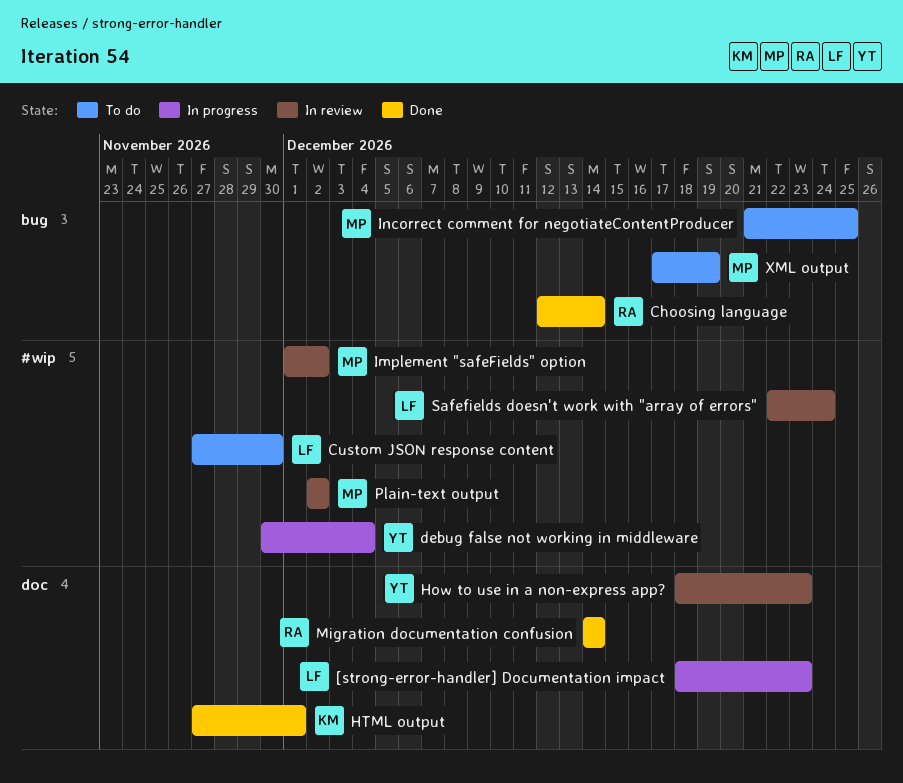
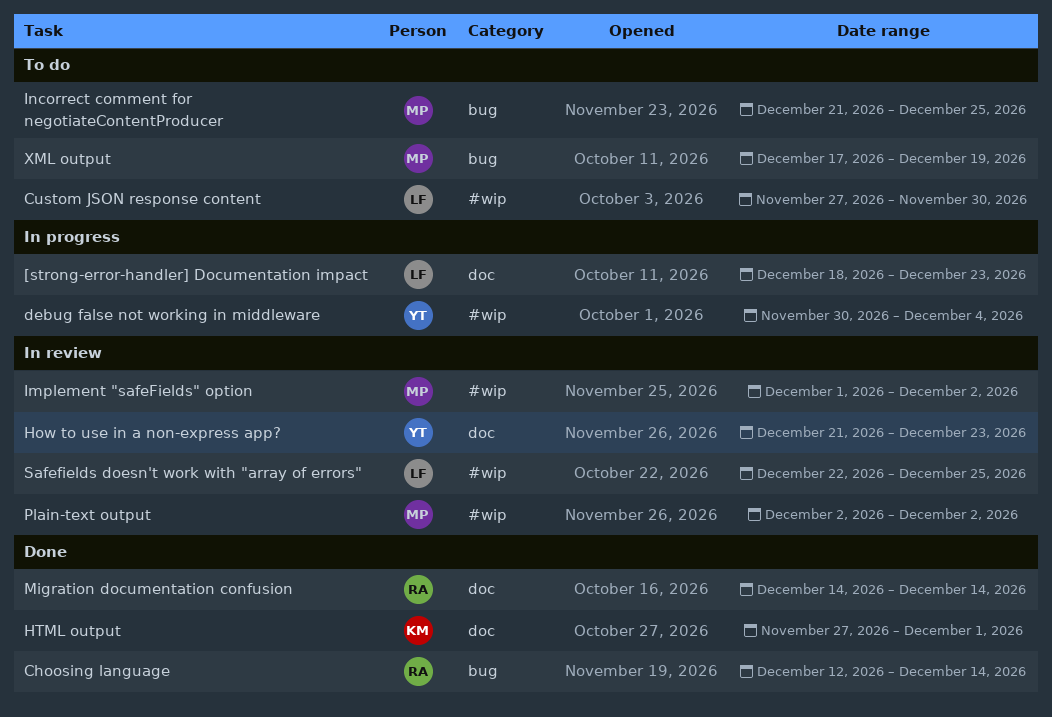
How to use in a non-express app?, start: Dec 18 -> Dec 21
Safefields doesn't work with "array of errors", due: Dec 24 -> Dec 25

